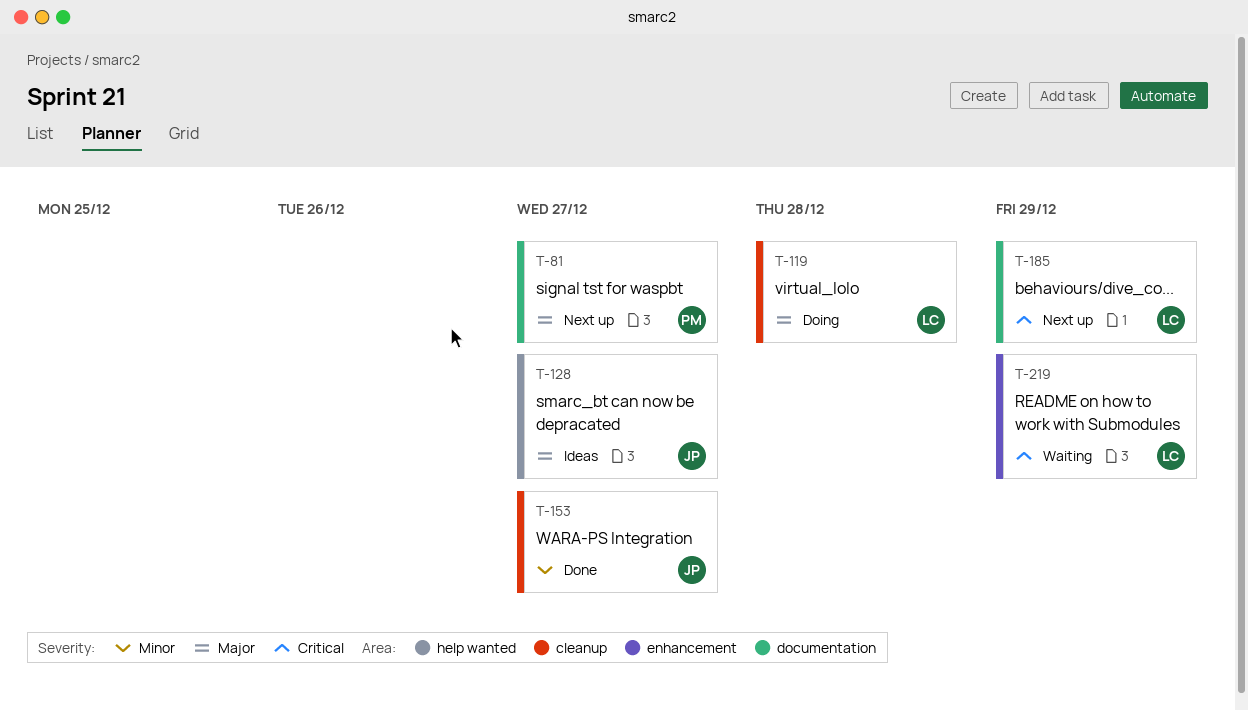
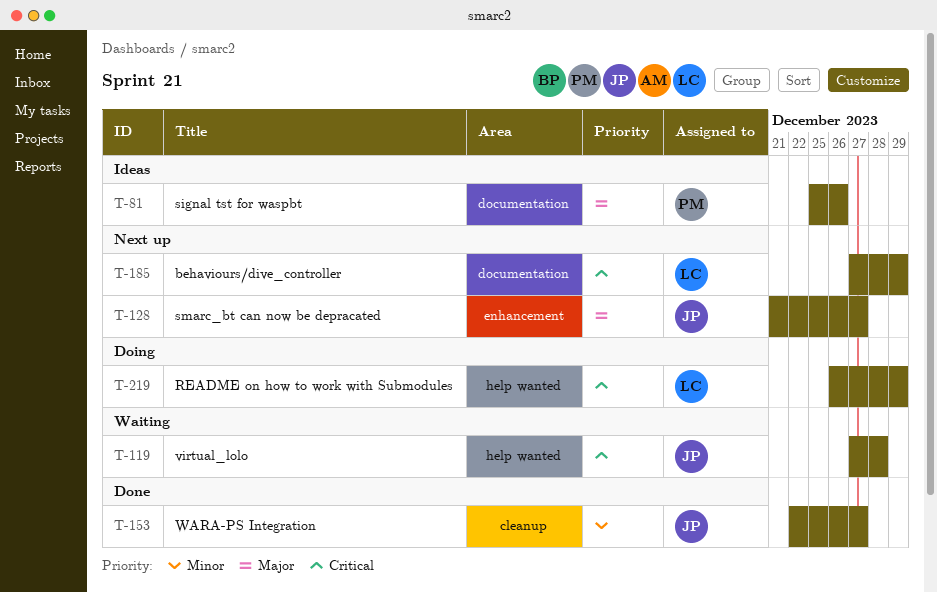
T-81, status: Next up -> Ideas
T-81, due: Dec 27 -> Dec 26
T-119, status: Doing -> Waiting
T-119, owner: LC -> JP
T-119, priority: Major -> Critical
T-119, label: cleanup -> help wanted
T-128, status: Ideas -> Next up
T-128, label: help wanted -> enhancement
T-219, status: Waiting -> Doing
T-219, label: enhancement -> help wanted

